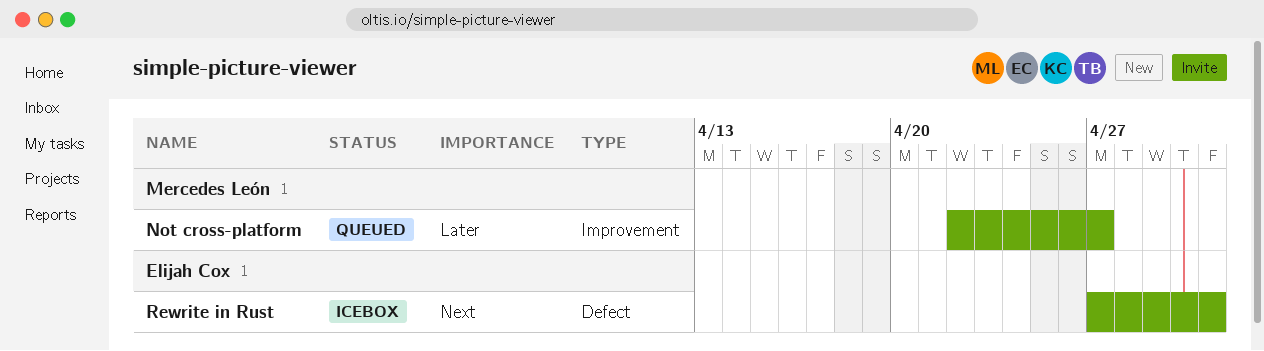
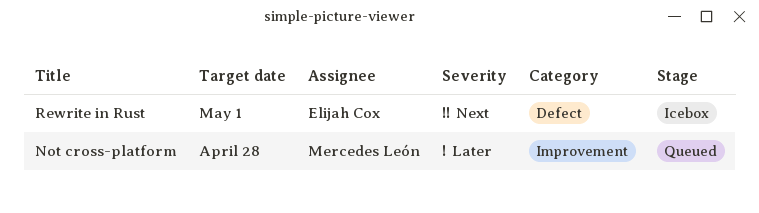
Not cross-platform, due: Apr 27 -> Apr 28

